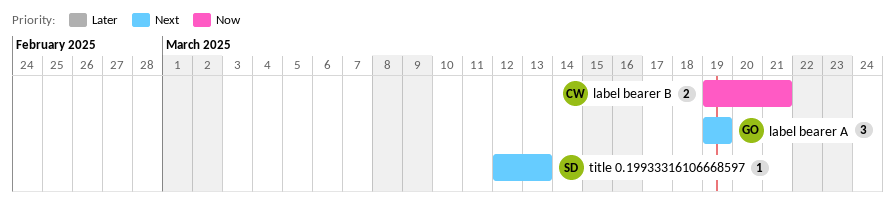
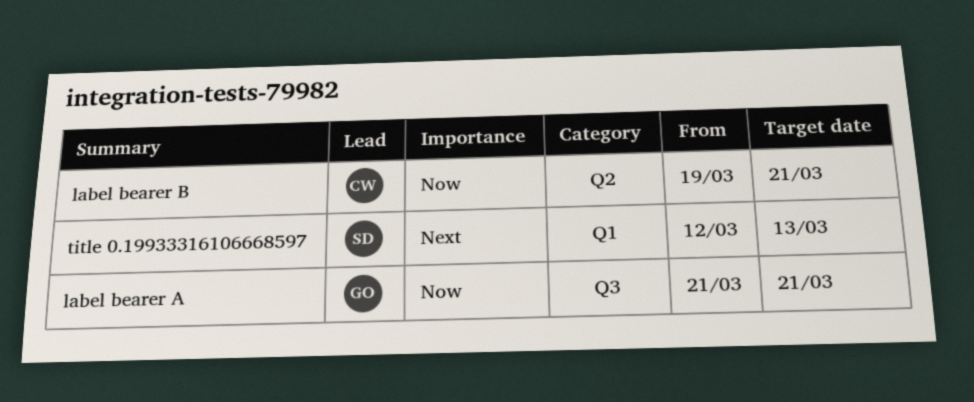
label bearer A, priority: Next -> Now
label bearer A, start: Mar 19 -> Mar 21
label bearer A, due: Mar 19 -> Mar 21

